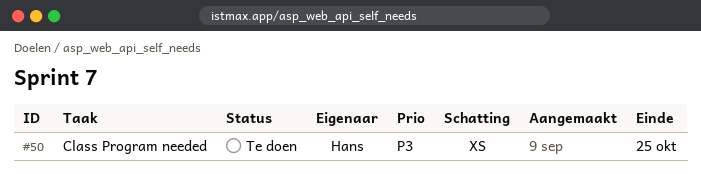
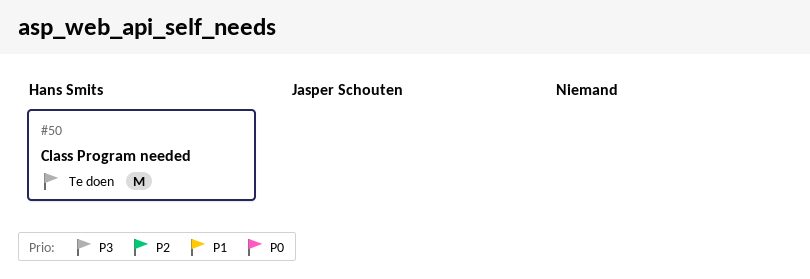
#50, estimate: XS -> M

